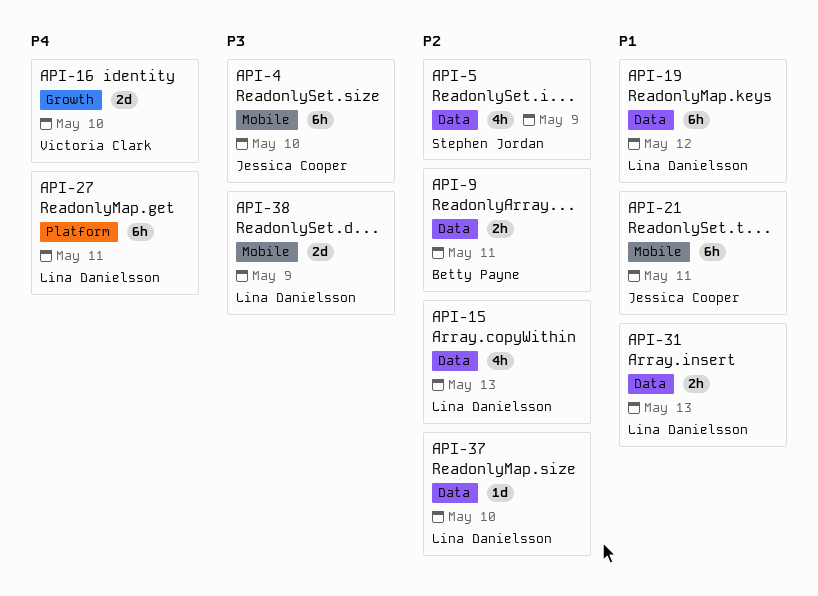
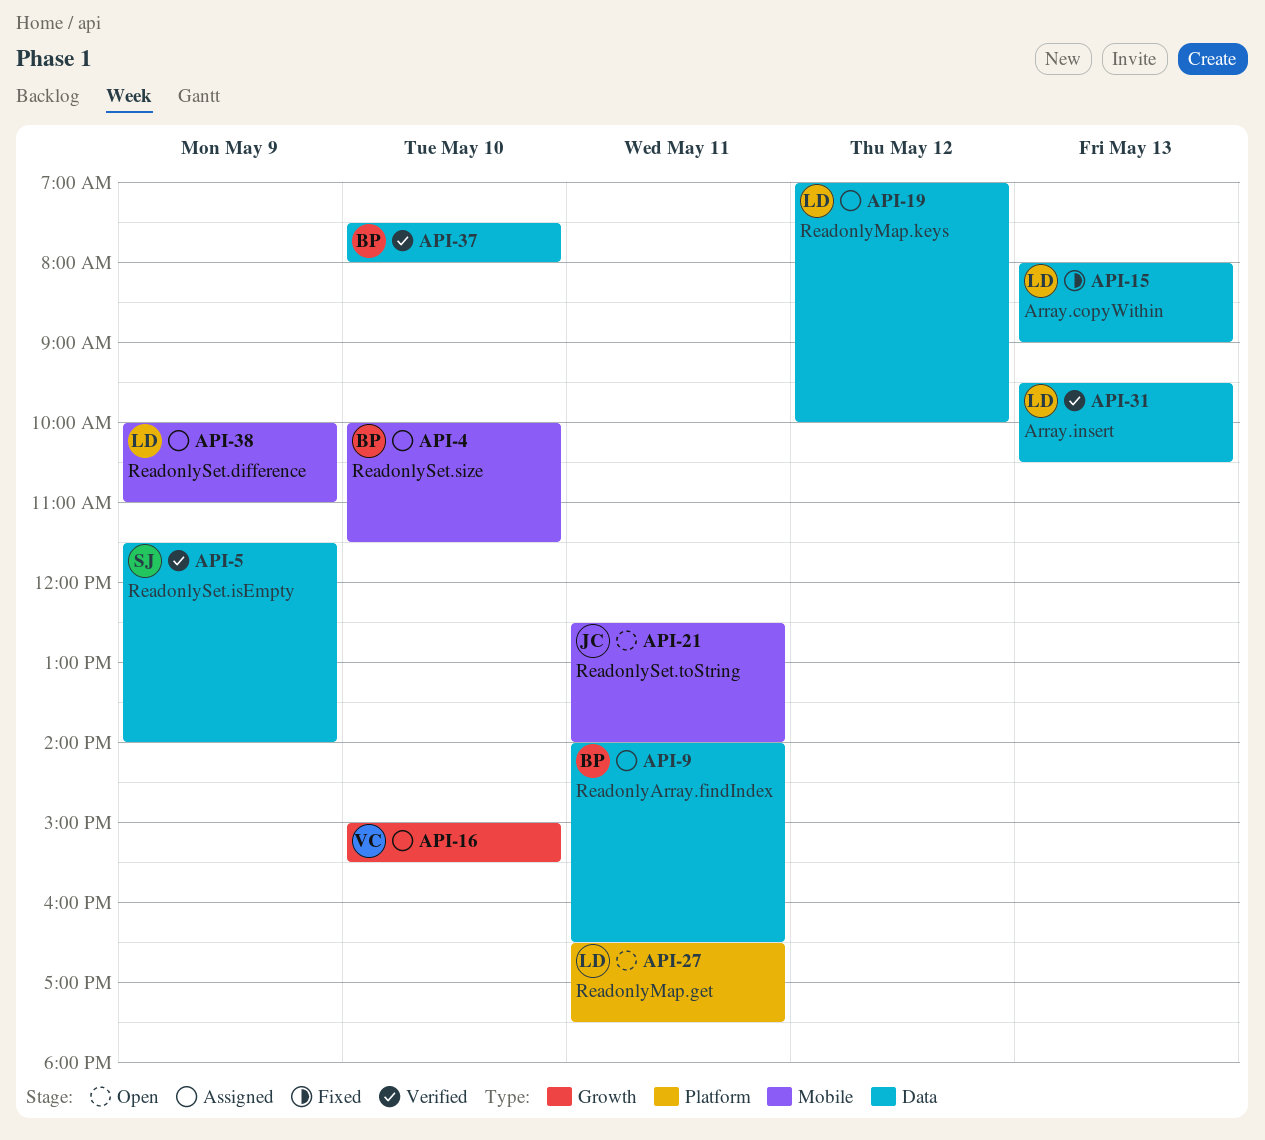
API-4, owner: Jessica Cooper -> Betty Payne
API-37, owner: Lina Danielsson -> Betty Payne

